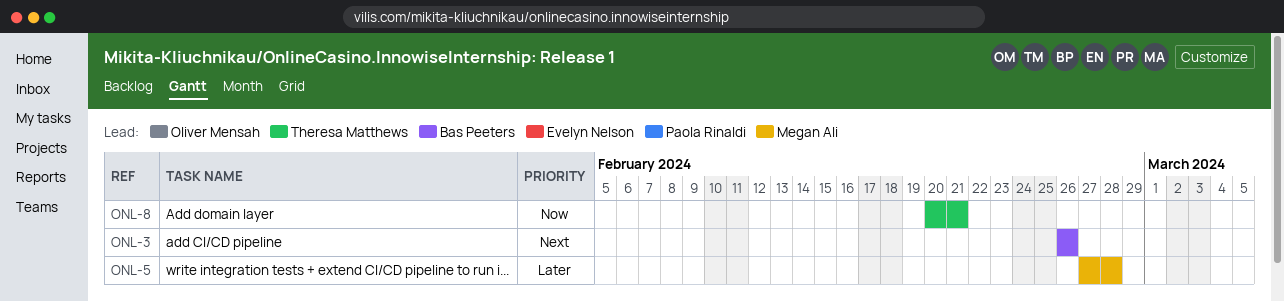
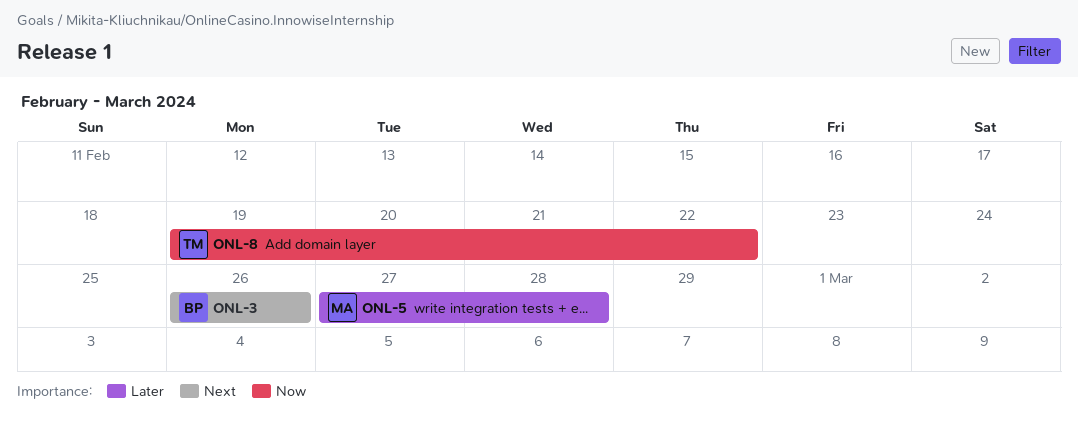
ONL-8, start: Feb 20 -> Feb 19
ONL-8, due: Feb 21 -> Feb 22

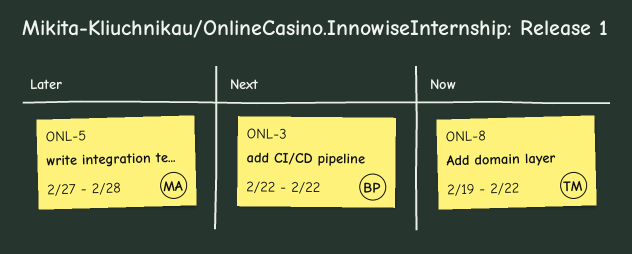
ONL-3, start: Feb 26 -> Feb 22
ONL-3, due: Feb 26 -> Feb 22

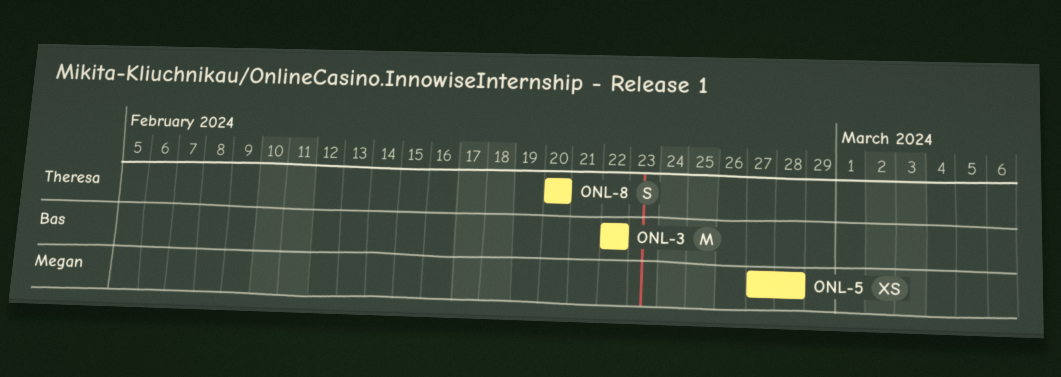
ONL-8, start: Feb 19 -> Feb 20
ONL-8, due: Feb 22 -> Feb 20

